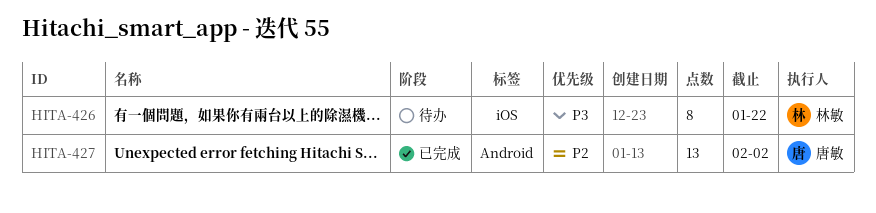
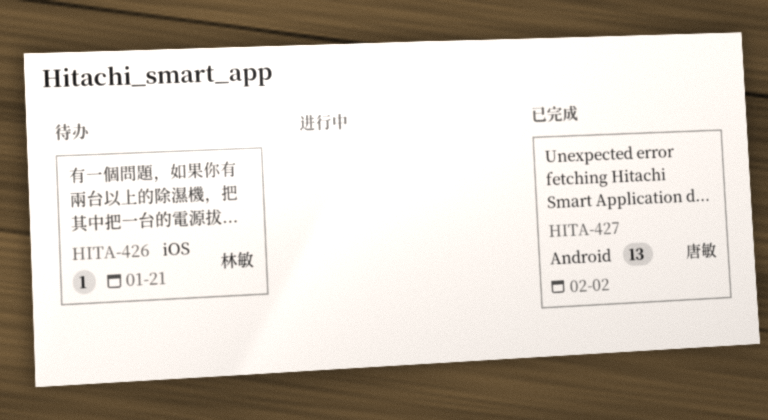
HITA-426, estimate: 8 -> 1
HITA-426, due: Jan 22 -> Jan 21

